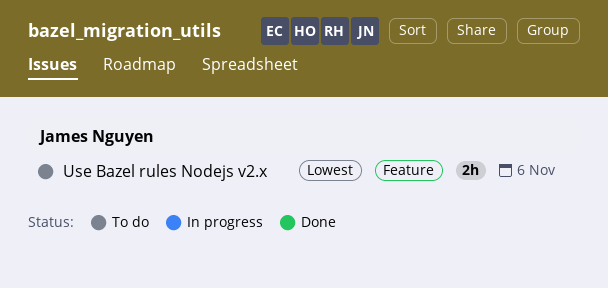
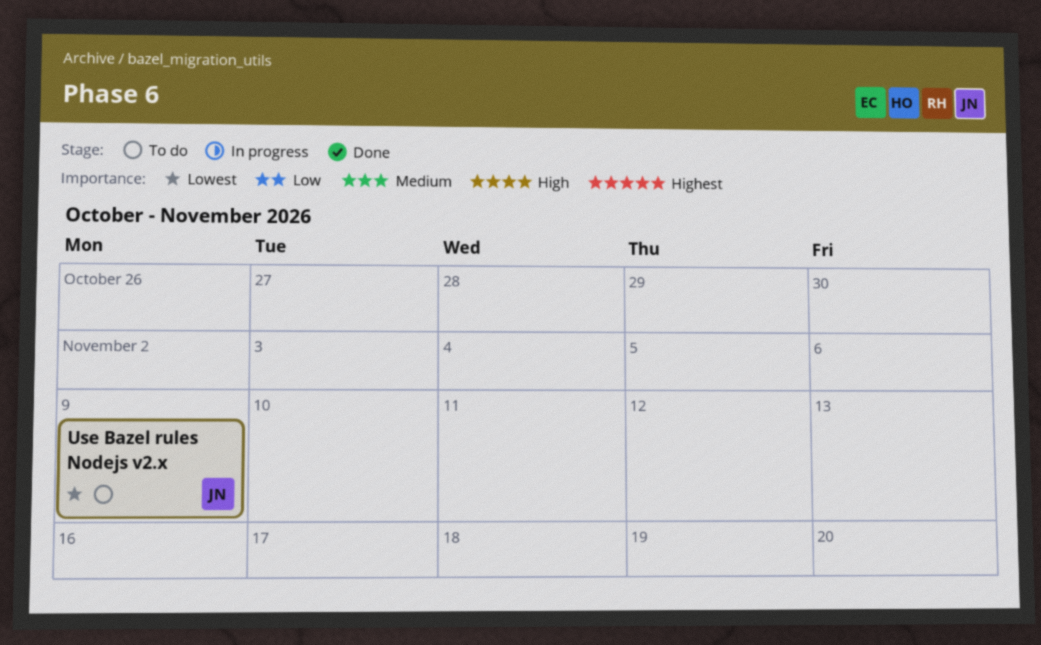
Use Bazel rules Nodejs v2.x, due: Nov 6 -> Nov 9

